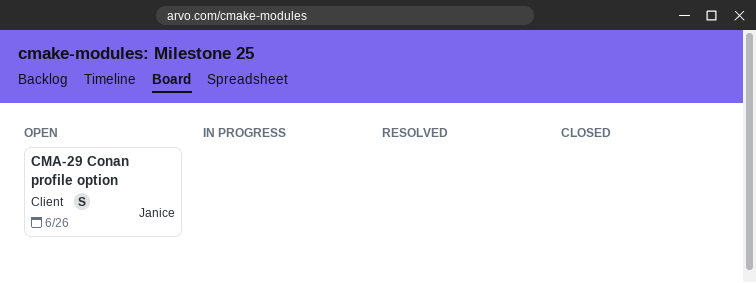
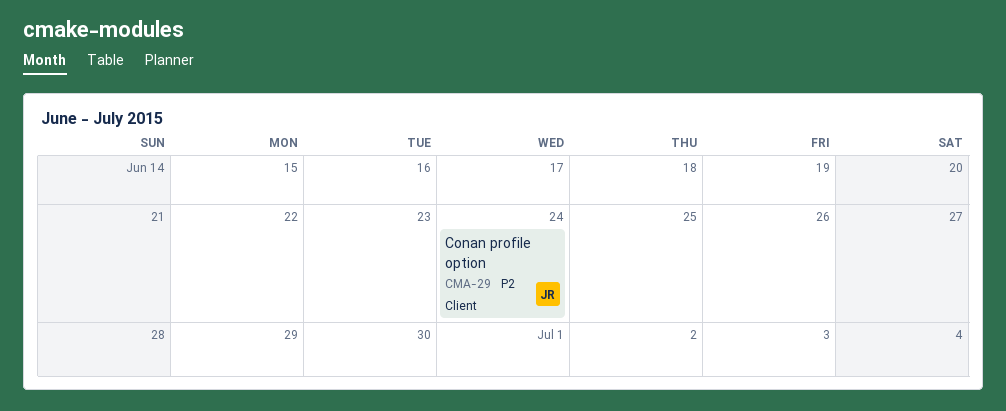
CMA-29, due: Jun 26 -> Jun 24

